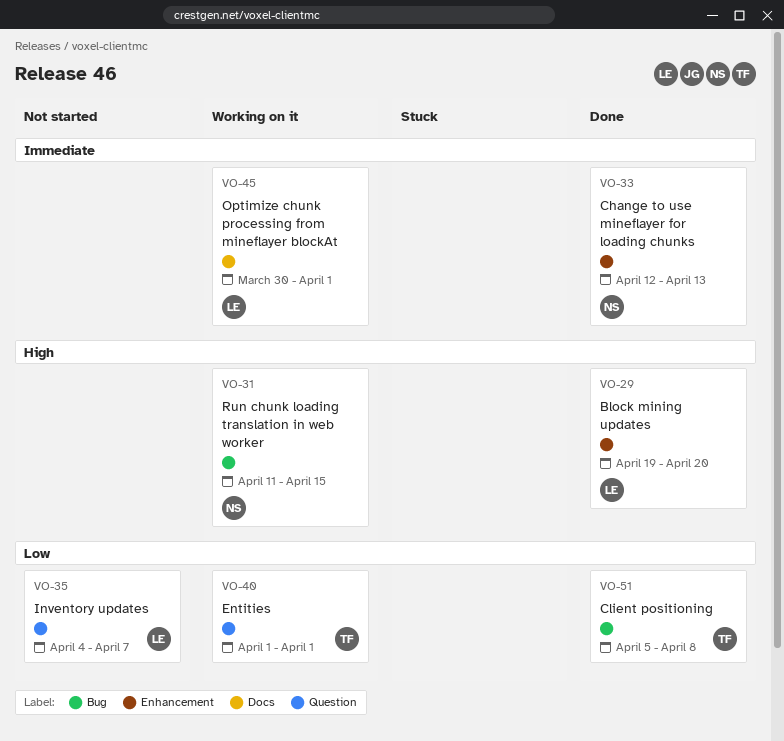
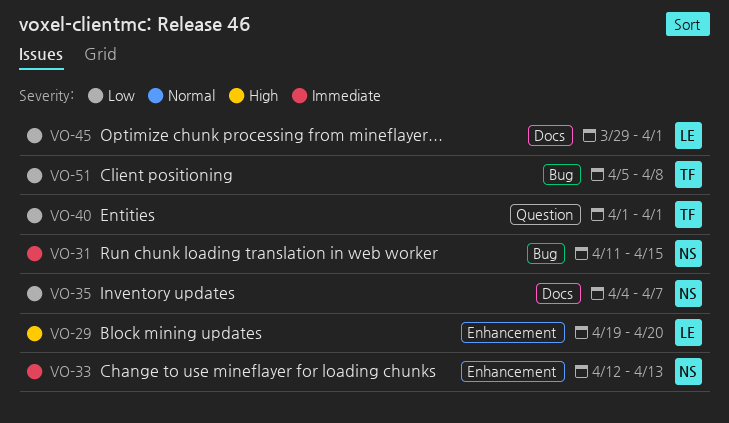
VO-31, priority: High -> Immediate
VO-35, owner: LE -> NS
VO-35, label: Question -> Docs
VO-45, priority: Immediate -> Low
VO-45, start: Mar 30 -> Mar 29

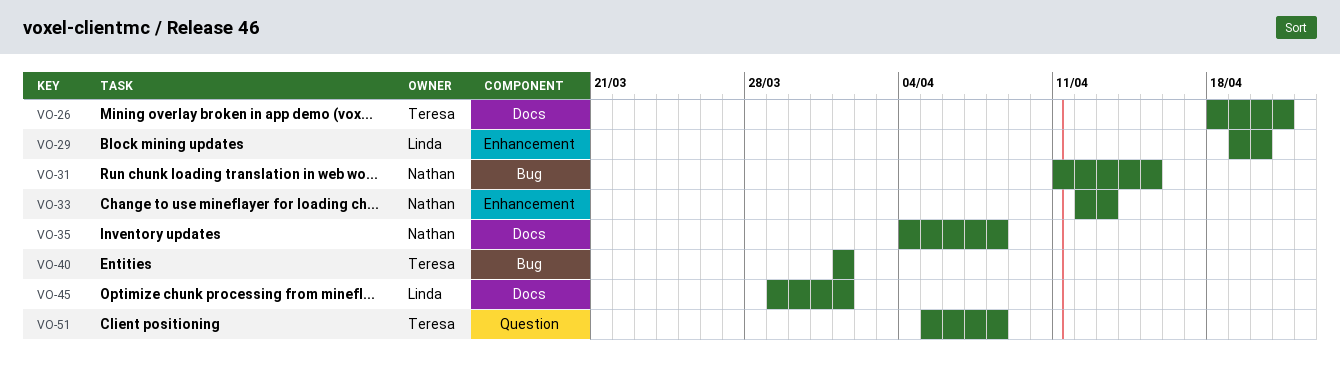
VO-26: none -> present
VO-35, due: Apr 7 -> Apr 8
VO-40, label: Question -> Bug
VO-51, label: Bug -> Question

